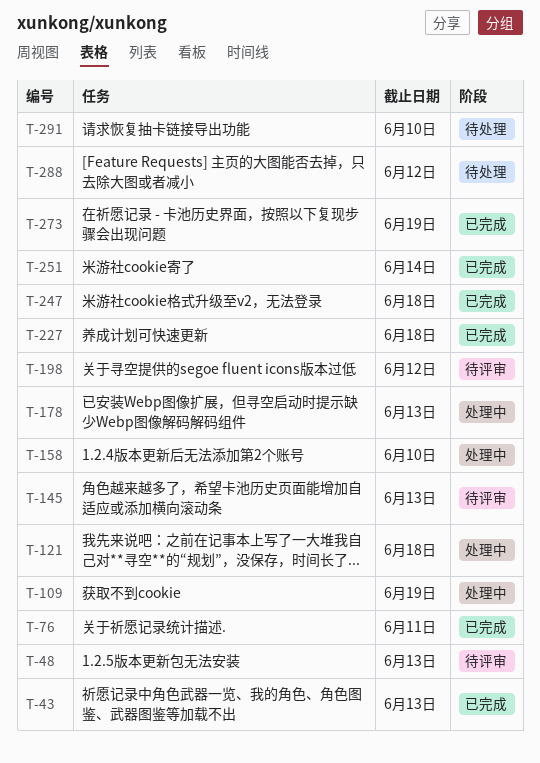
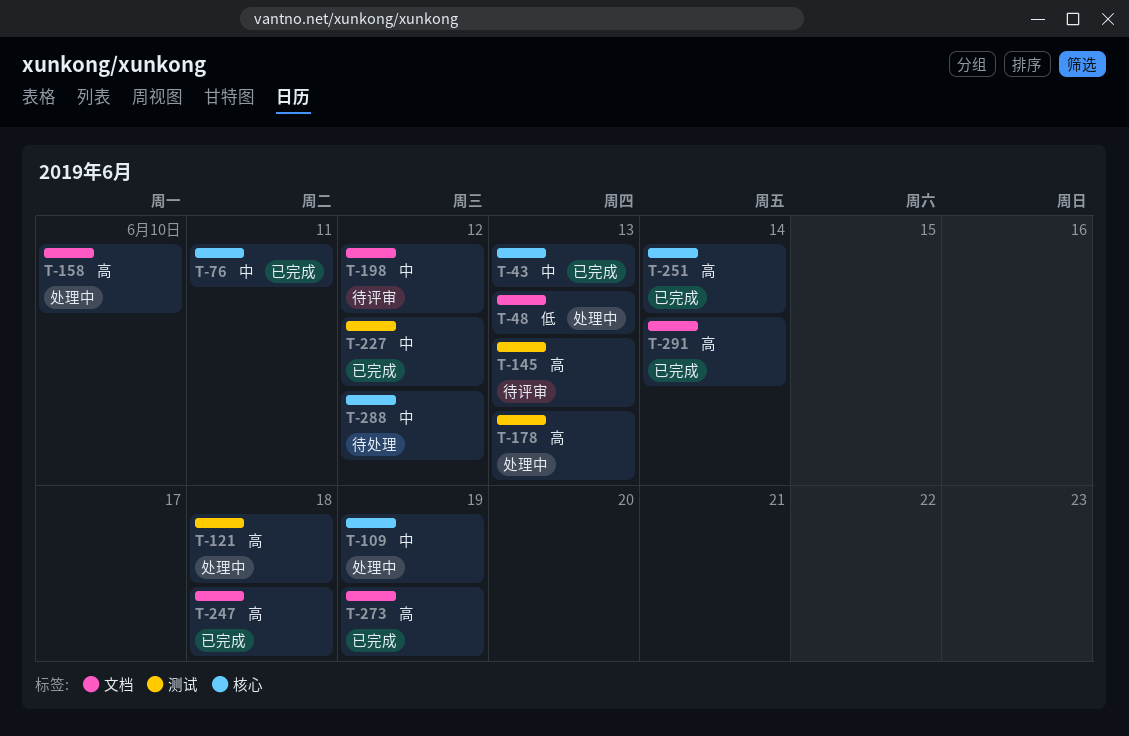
T-48, status: 待评审 -> 处理中
T-227, due: Jun 18 -> Jun 12
T-291, status: 待处理 -> 已完成
T-291, due: Jun 10 -> Jun 14

